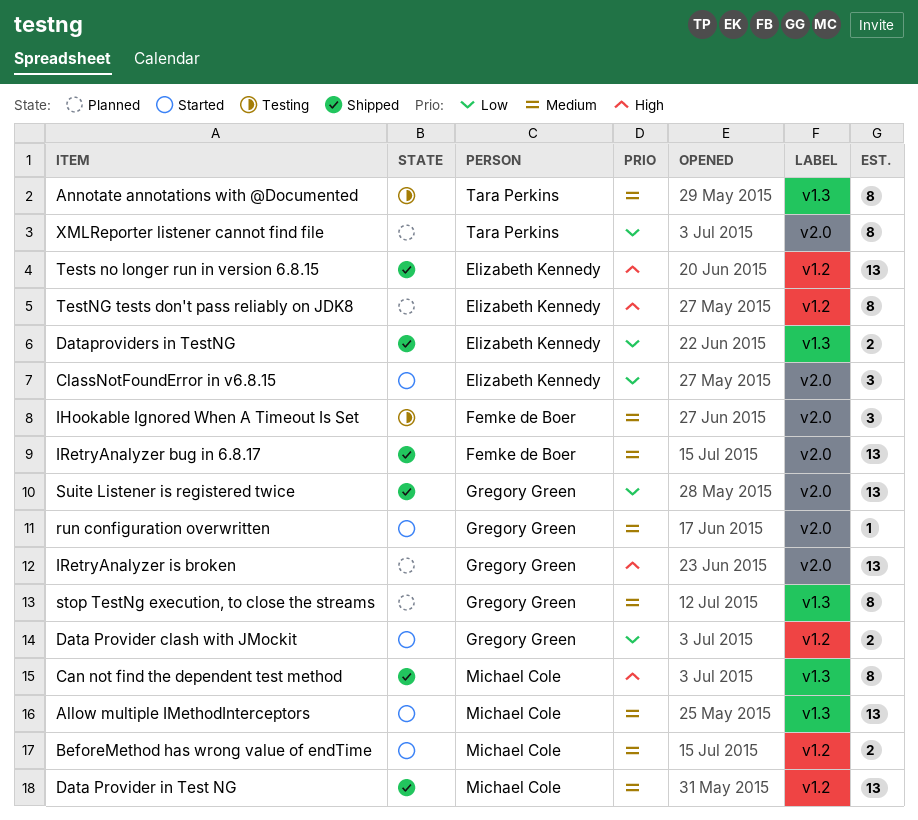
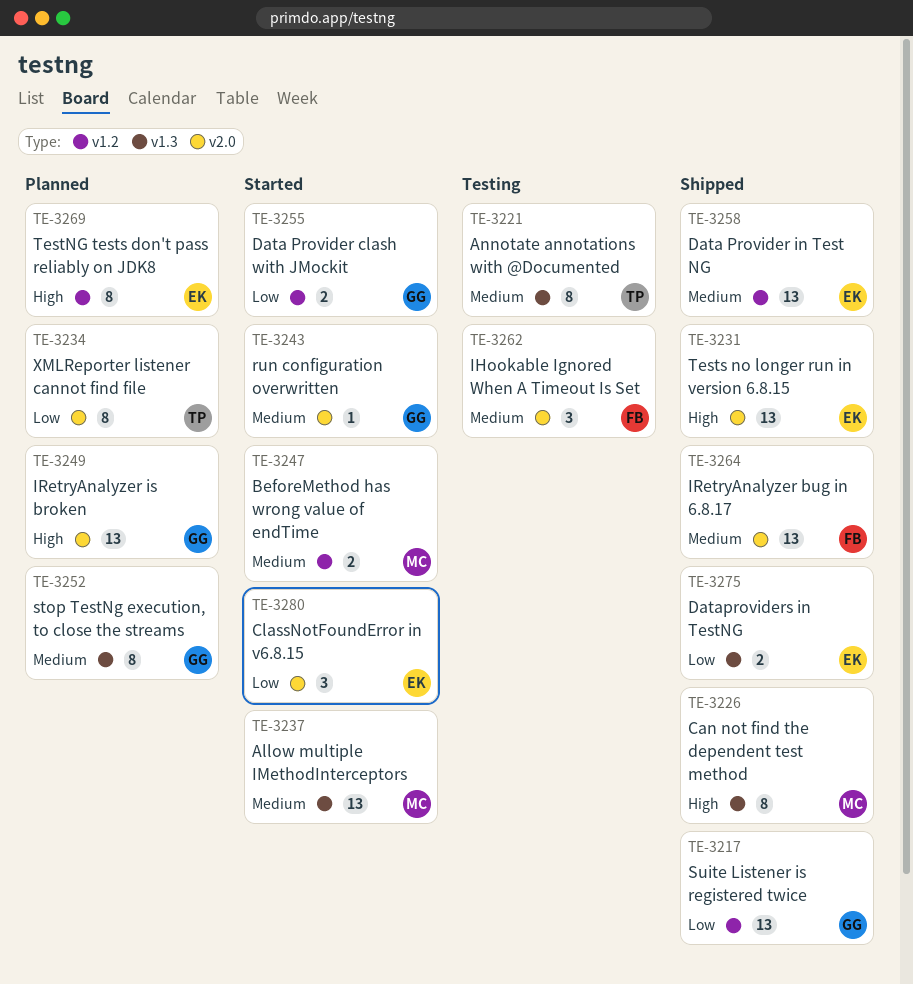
Data Provider in Test NG, owner: Michael Cole -> Elizabeth Kennedy
Suite Listener is registered twice, label: v2.0 -> v1.2
Tests no longer run in version 6.8.15, label: v1.2 -> v2.0

